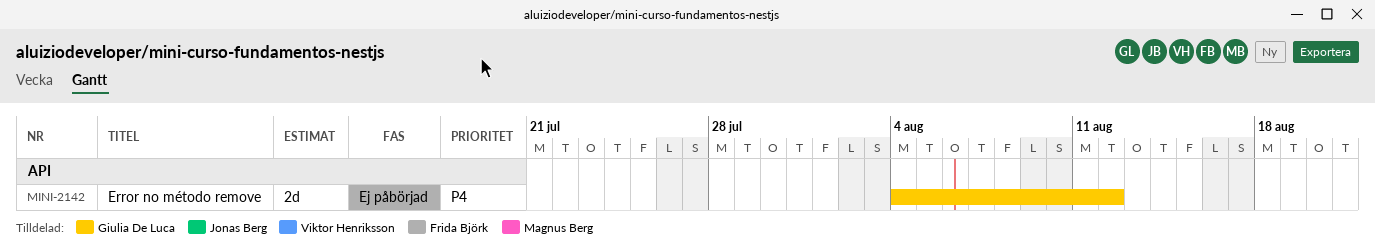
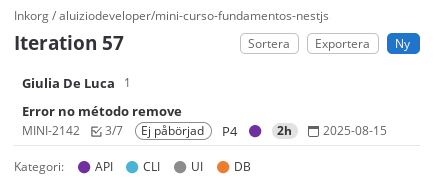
MINI-2142, estimate: 2d -> 2h
MINI-2142, due: Aug 12 -> Aug 15

